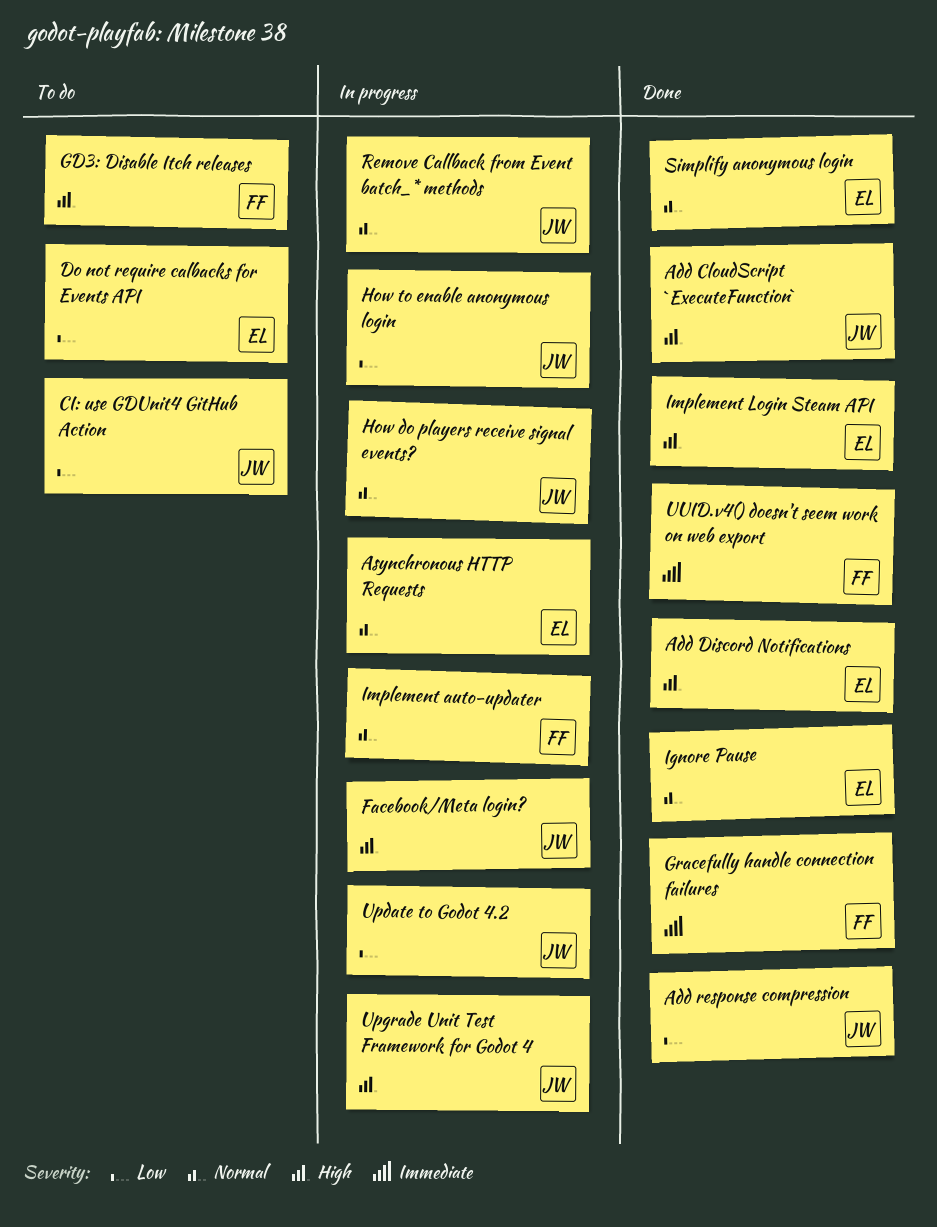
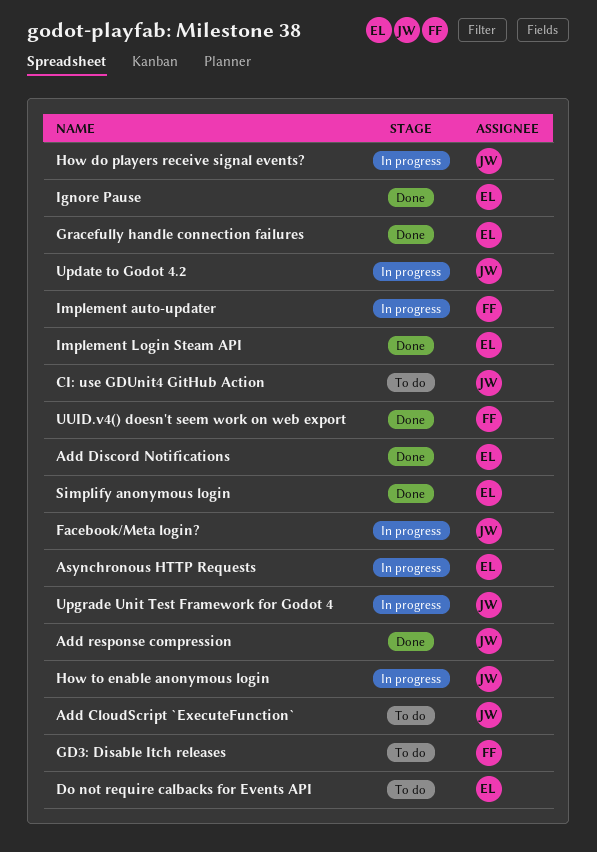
Add CloudScript `ExecuteFunction`, status: Done -> To do
Gracefully handle connection failures, owner: FF -> EL
Remove Callback from Event batch_* methods: present -> none

